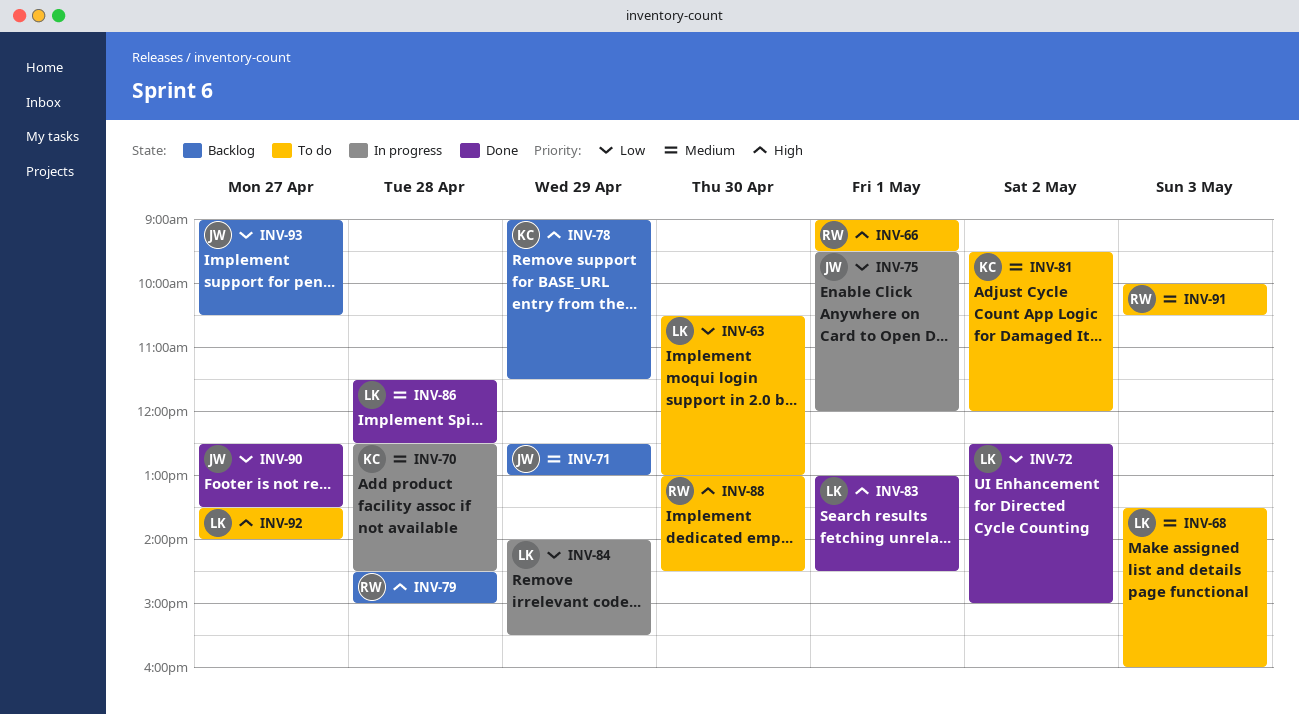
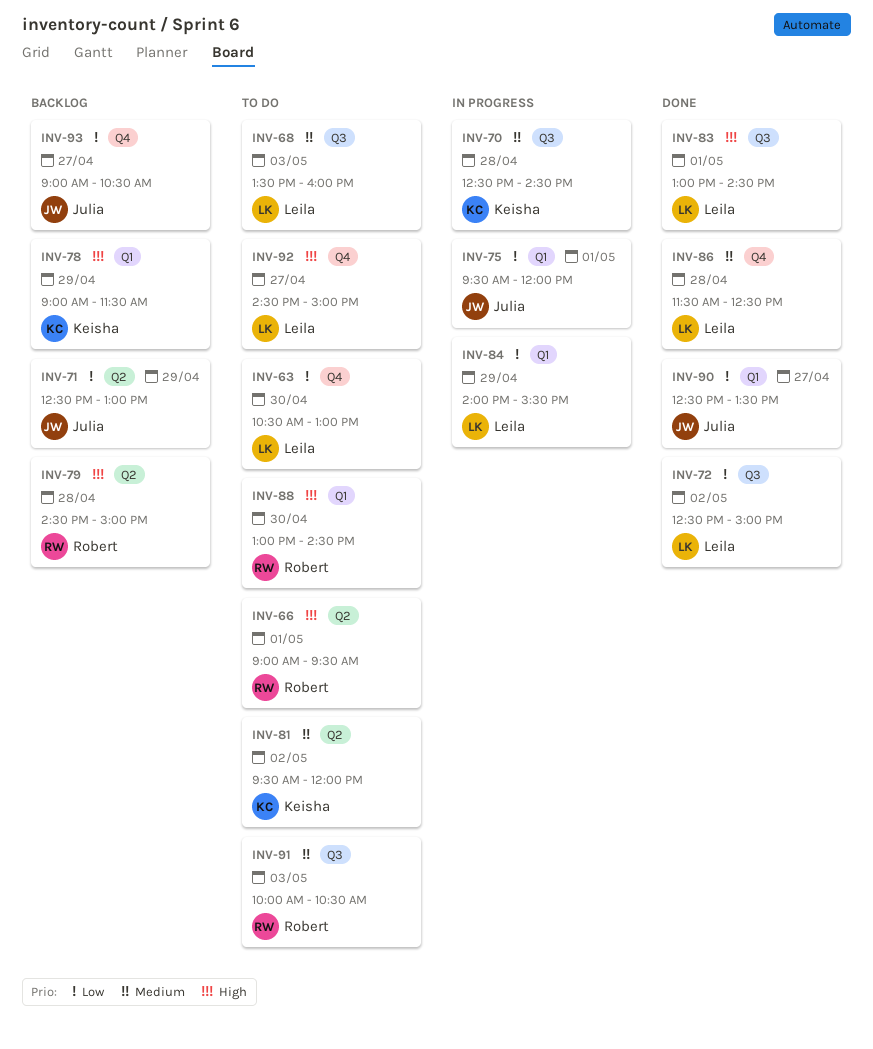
INV-71, priority: Medium -> Low
INV-92, begins: 13:30 -> 14:30
INV-92, ends: 14:00 -> 15:00

